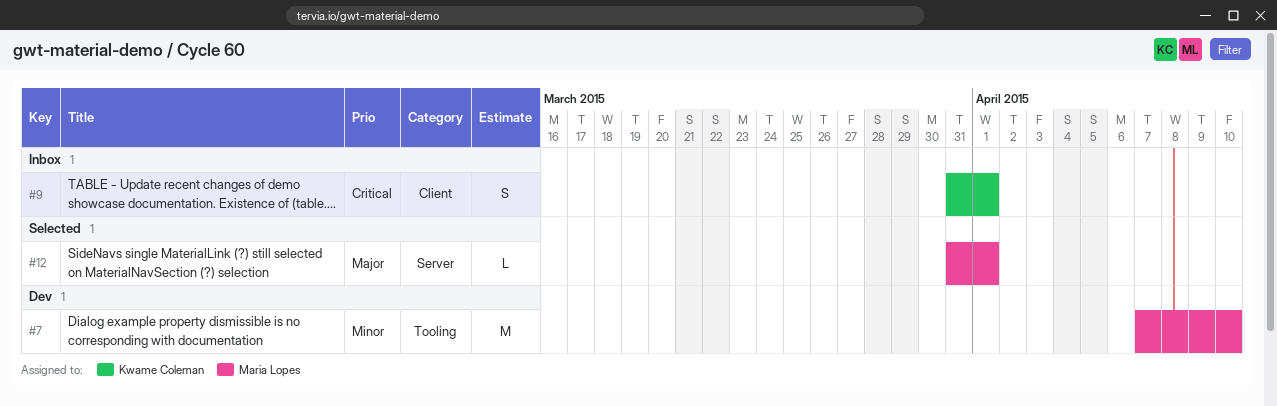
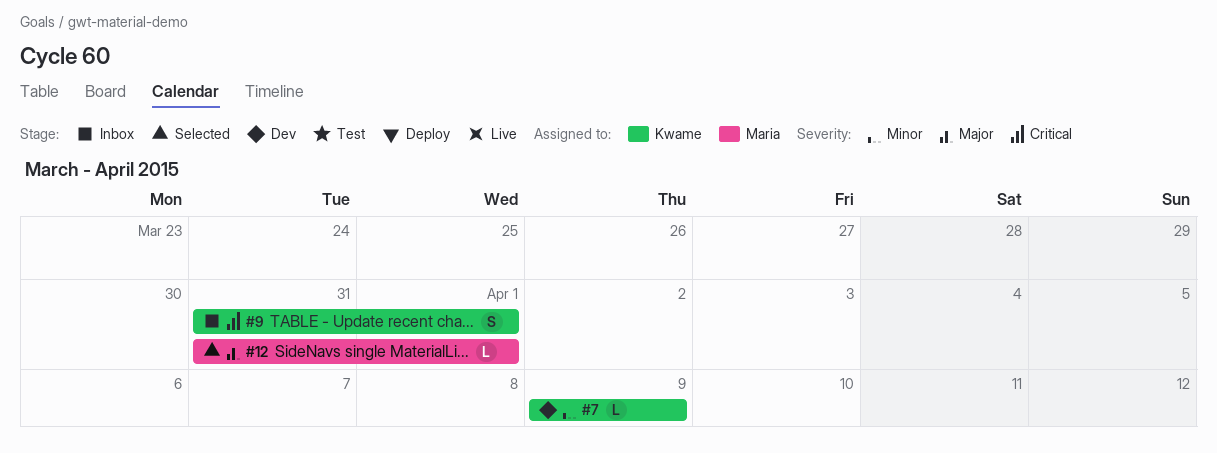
#7, owner: Maria Lopes -> Kwame Coleman
#7, estimate: M -> L
#7, start: Apr 7 -> Apr 9
#7, due: Apr 10 -> Apr 9

